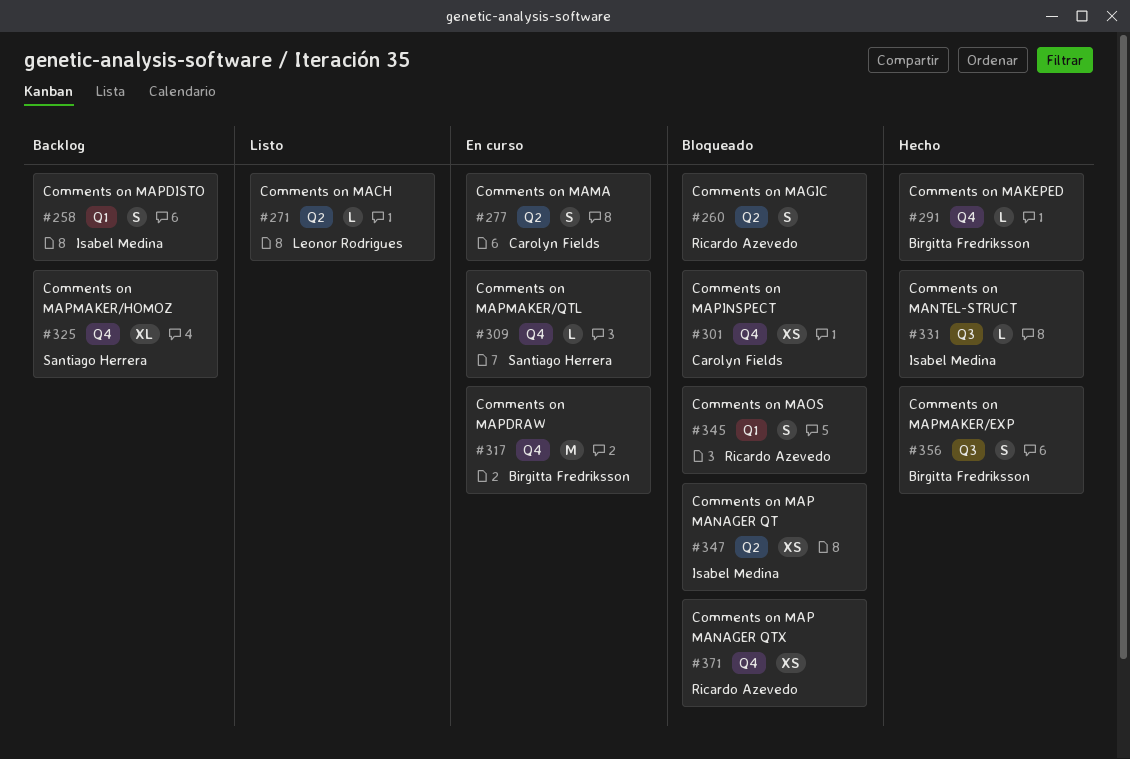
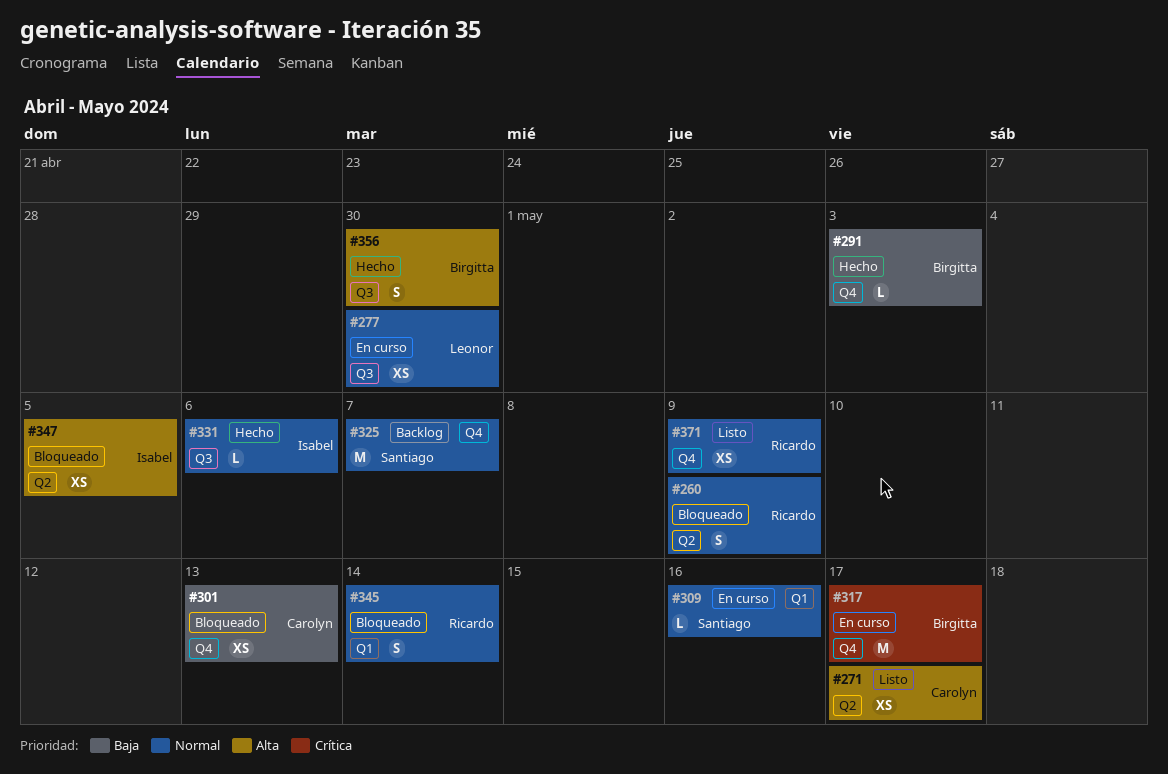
#258: present -> none
#271, owner: Leonor Rodrigues -> Carolyn Fields
#271, estimate: L -> XS
#277, owner: Carolyn Fields -> Leonor Rodrigues
#277, label: Q2 -> Q3
#277, estimate: S -> XS
#309, label: Q4 -> Q1
#325, estimate: XL -> M
#371, status: Bloqueado -> Listo

